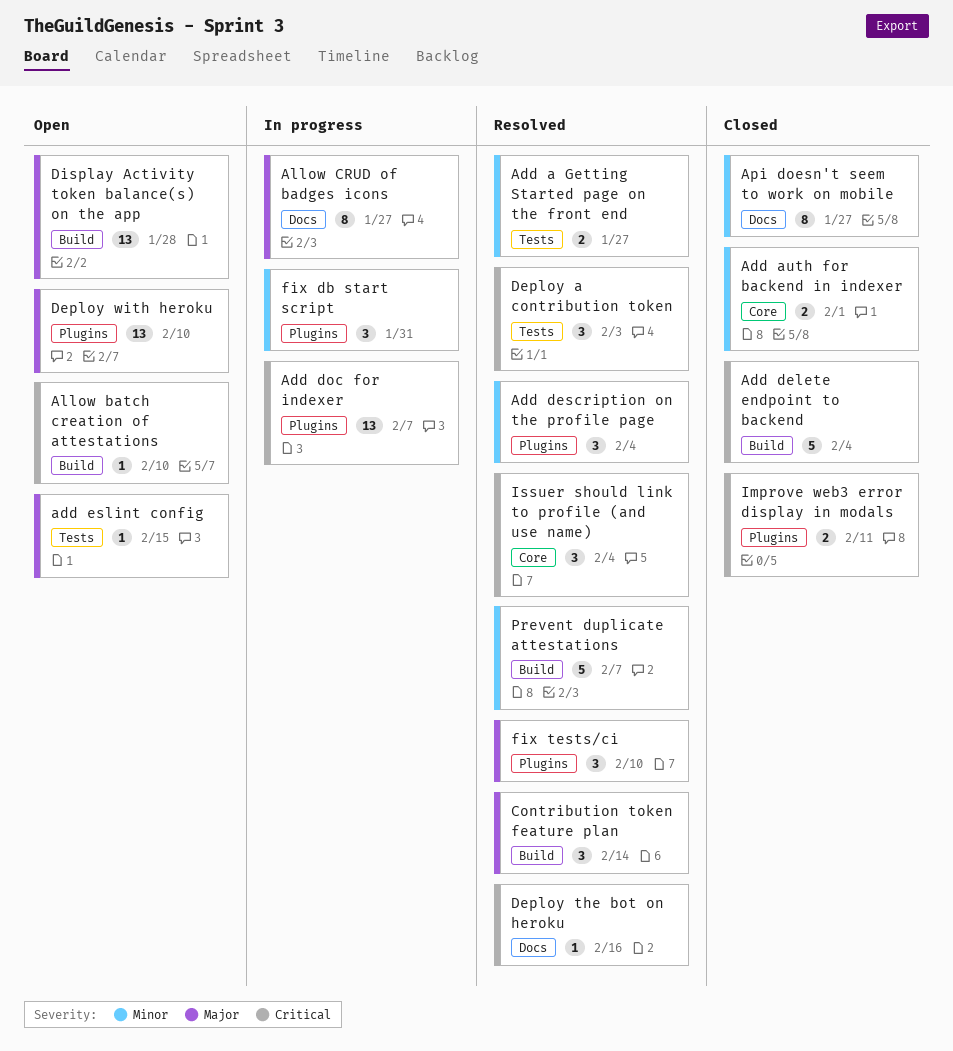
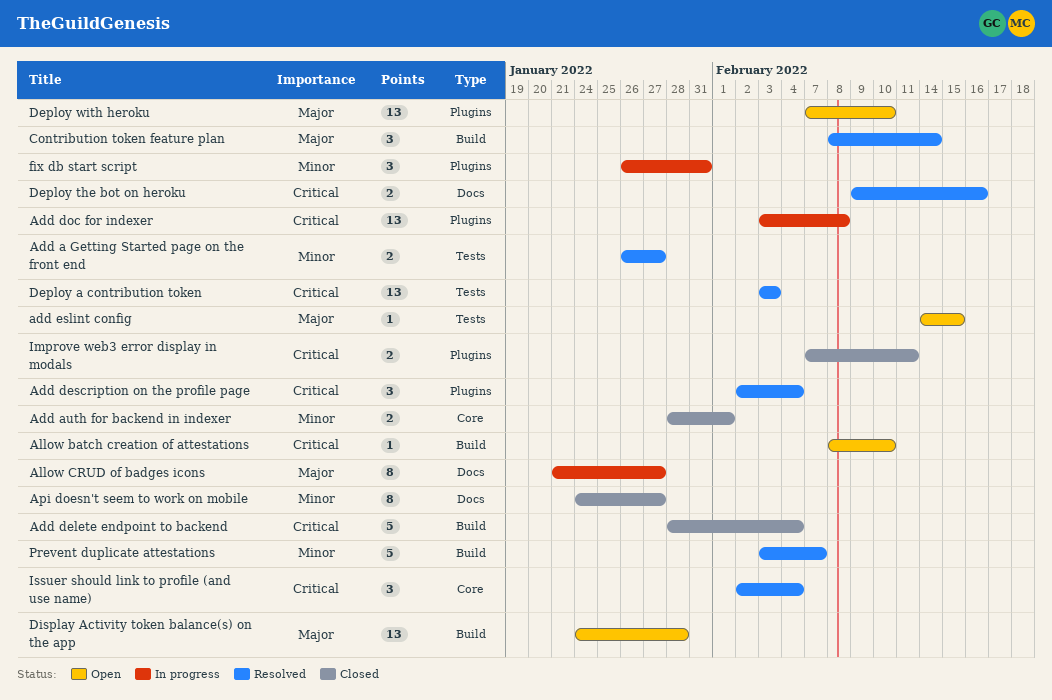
Add description on the profile page, priority: Minor -> Critical
Add doc for indexer, due: Feb 7 -> Feb 8
Deploy a contribution token, estimate: 3 -> 13
Deploy the bot on heroku, estimate: 1 -> 2
fix tests/ci: present -> none

